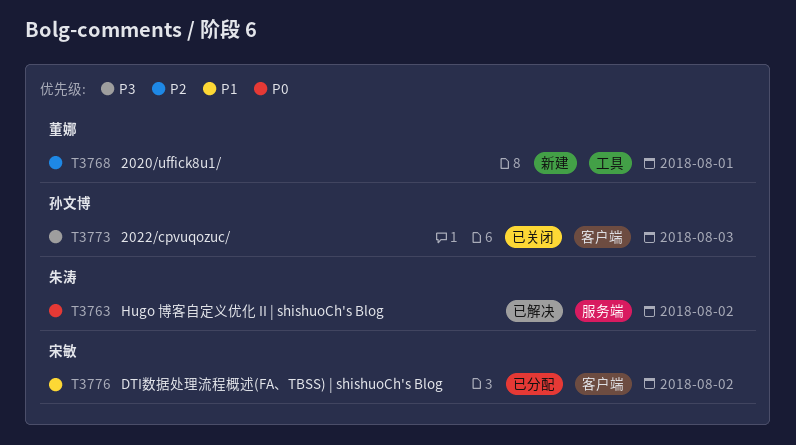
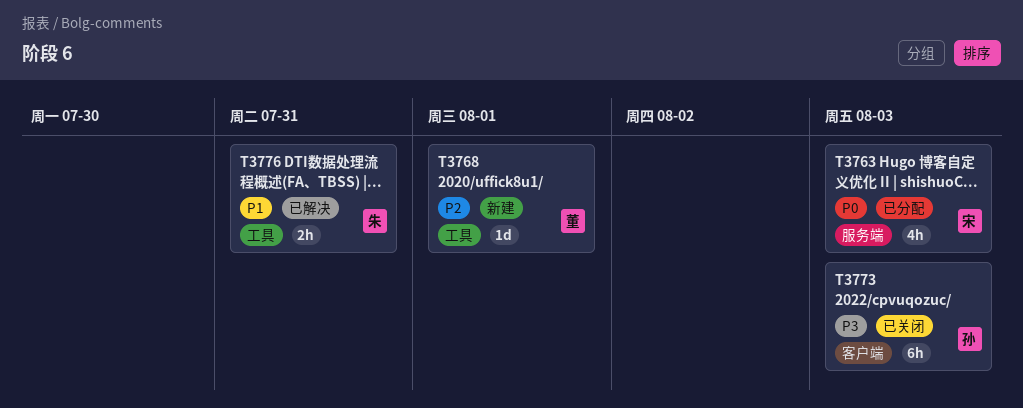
T3763, status: 已解决 -> 已分配
T3763, owner: 朱涛 -> 宋敏
T3763, due: Aug 2 -> Aug 3
T3776, status: 已分配 -> 已解决
T3776, owner: 宋敏 -> 朱涛
T3776, label: 客户端 -> 工具
T3776, due: Aug 2 -> Jul 31

